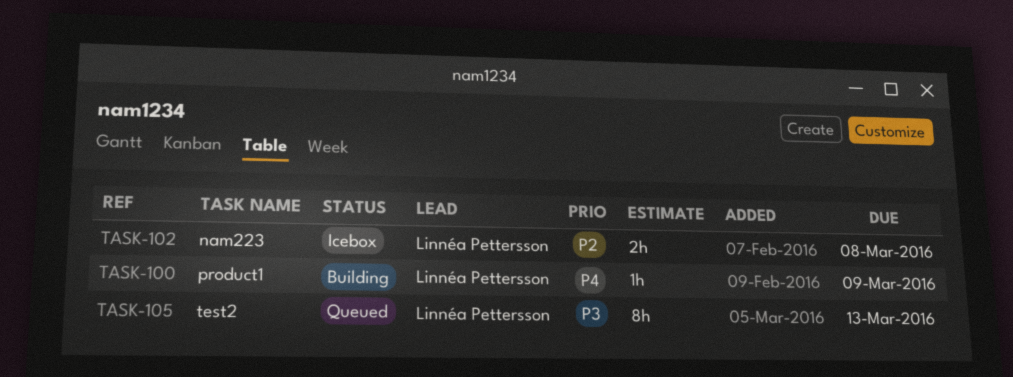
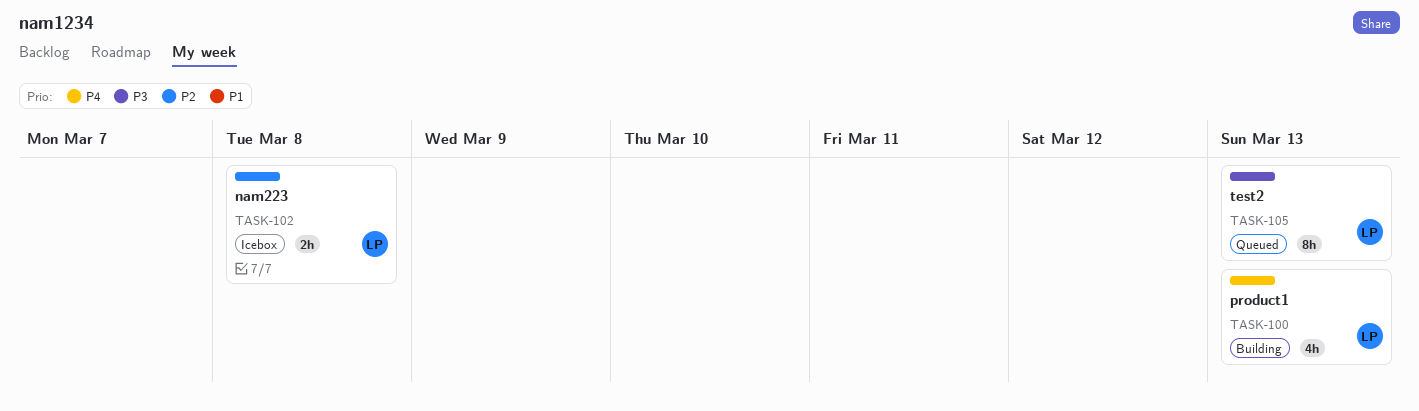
TASK-100, estimate: 1h -> 4h
TASK-100, due: Mar 9 -> Mar 13

